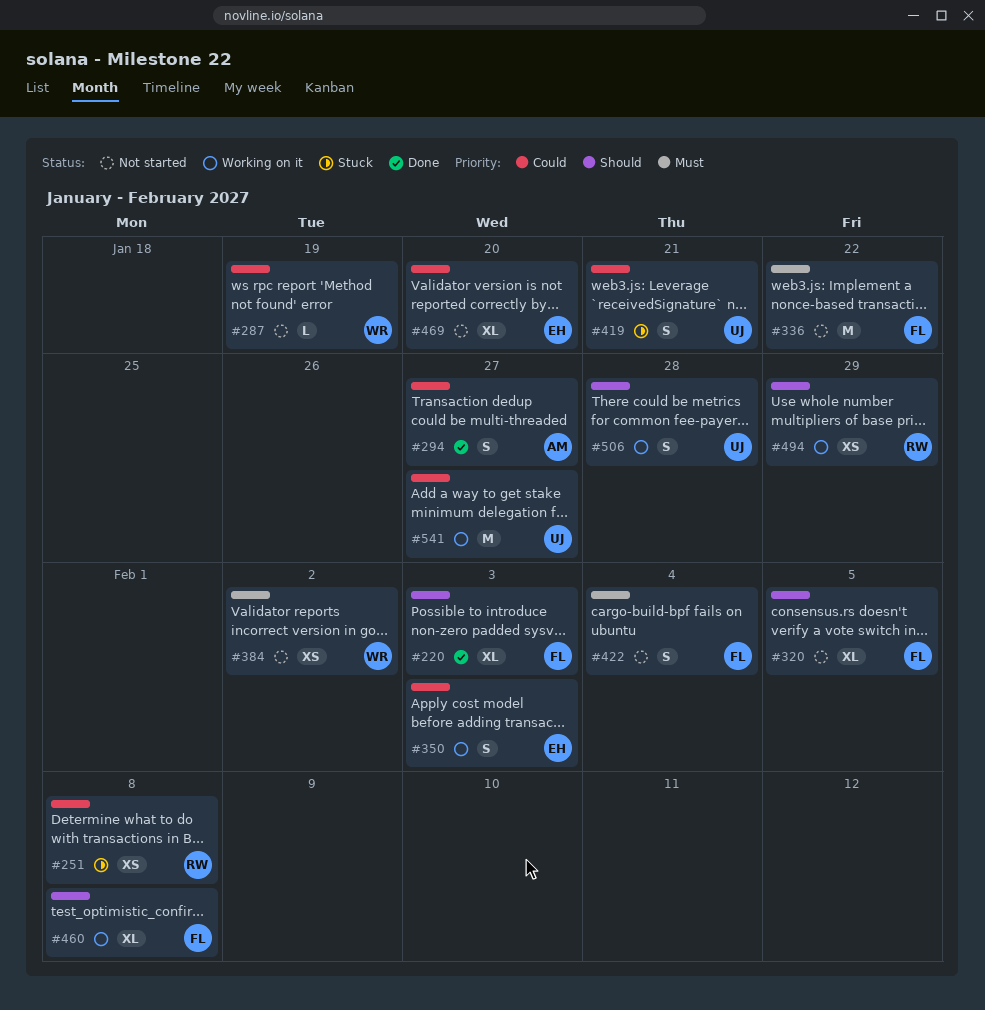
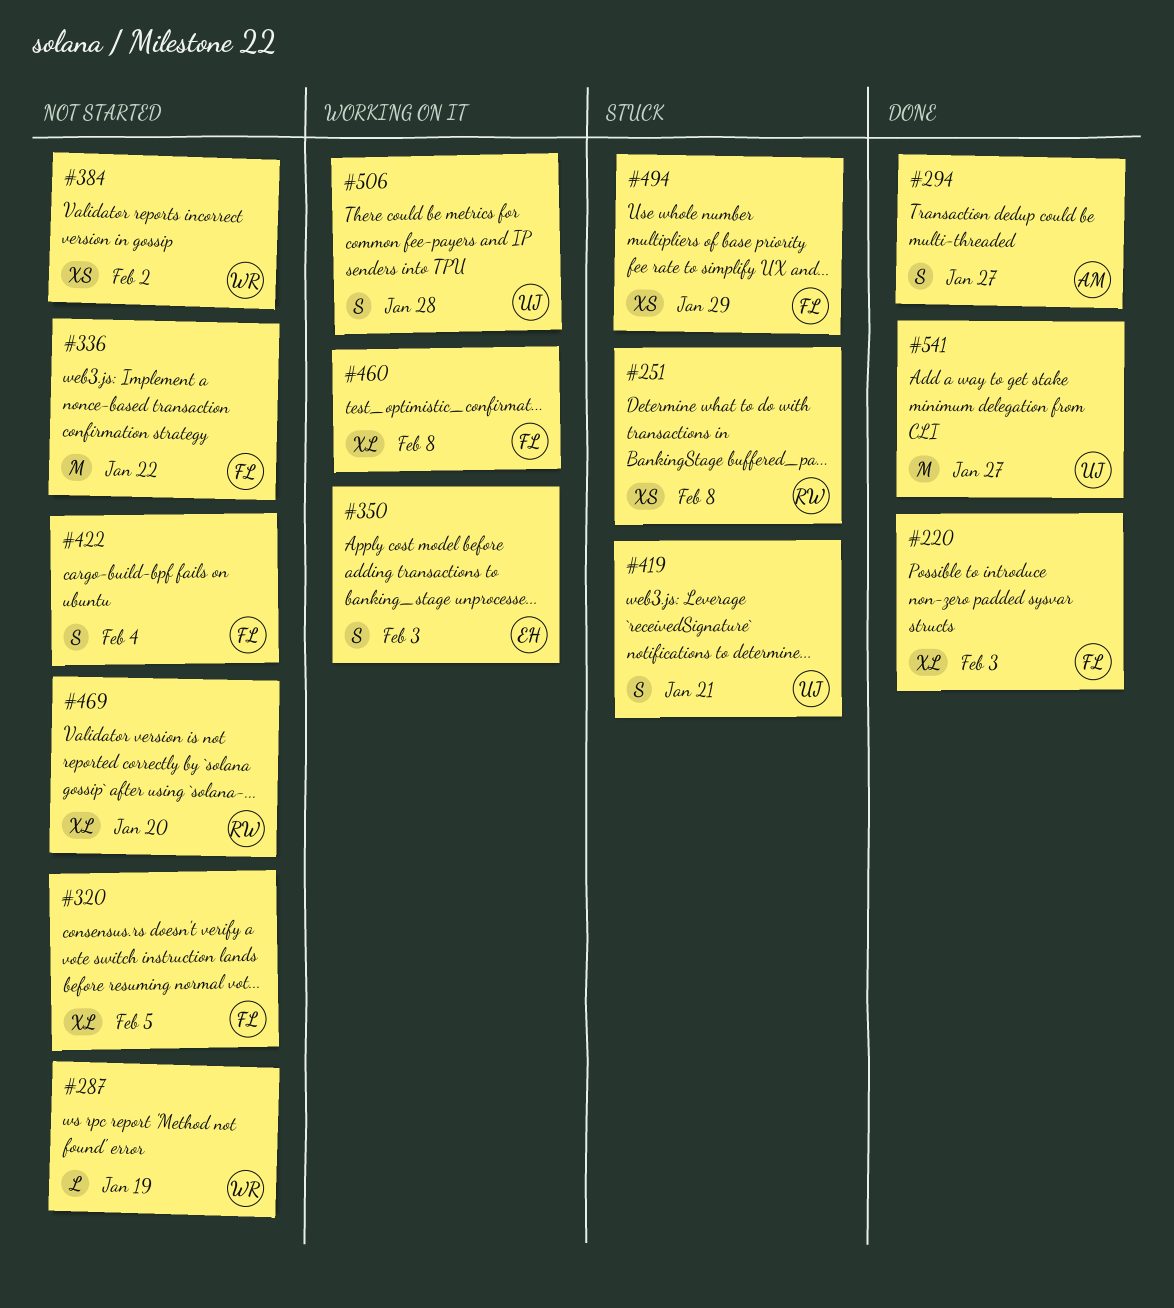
#469, owner: EH -> RW
#494, status: Working on it -> Stuck
#494, owner: RW -> FL
#541, status: Working on it -> Done

